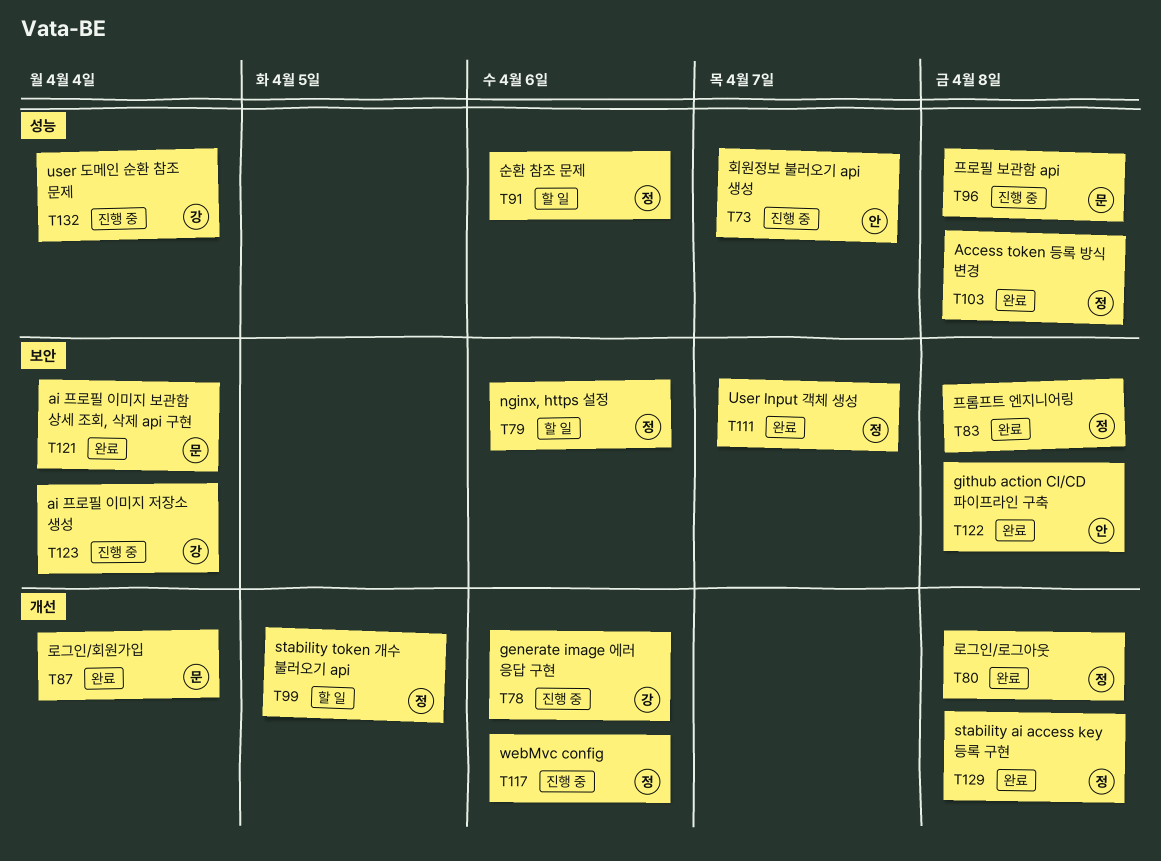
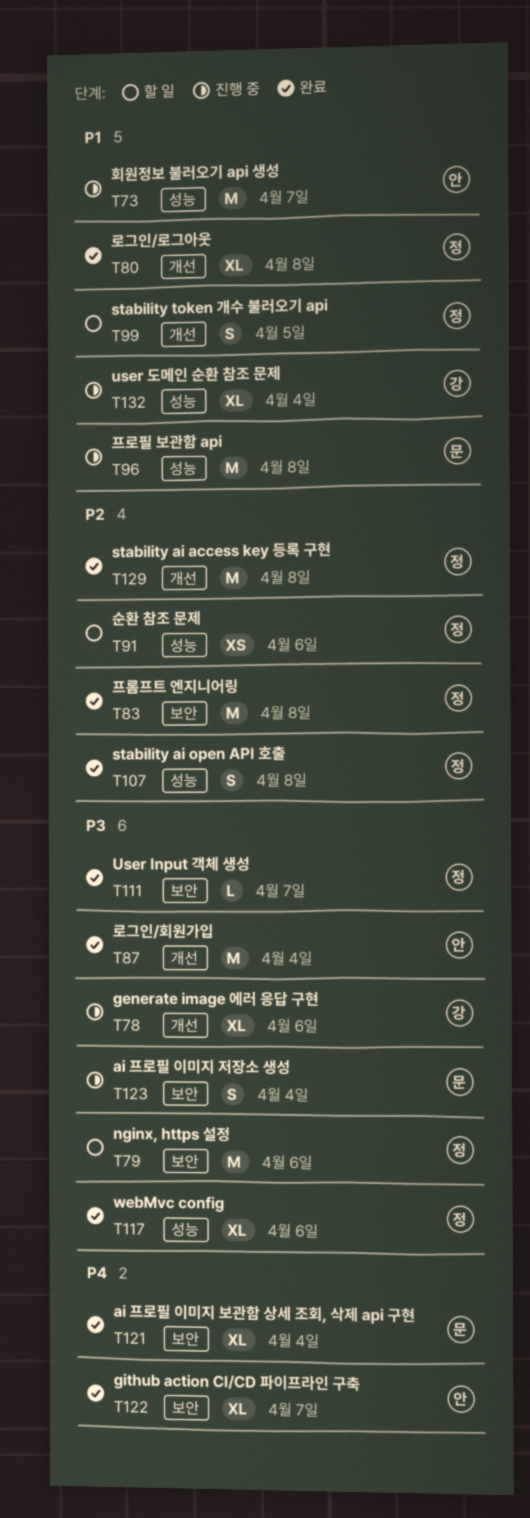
T87, owner: 문 -> 안
T103: present -> none
T107: none -> present
T117, status: 진행 중 -> 완료
T117, label: 개선 -> 성능
T122, due: Apr 8 -> Apr 7
T123, owner: 강 -> 문

